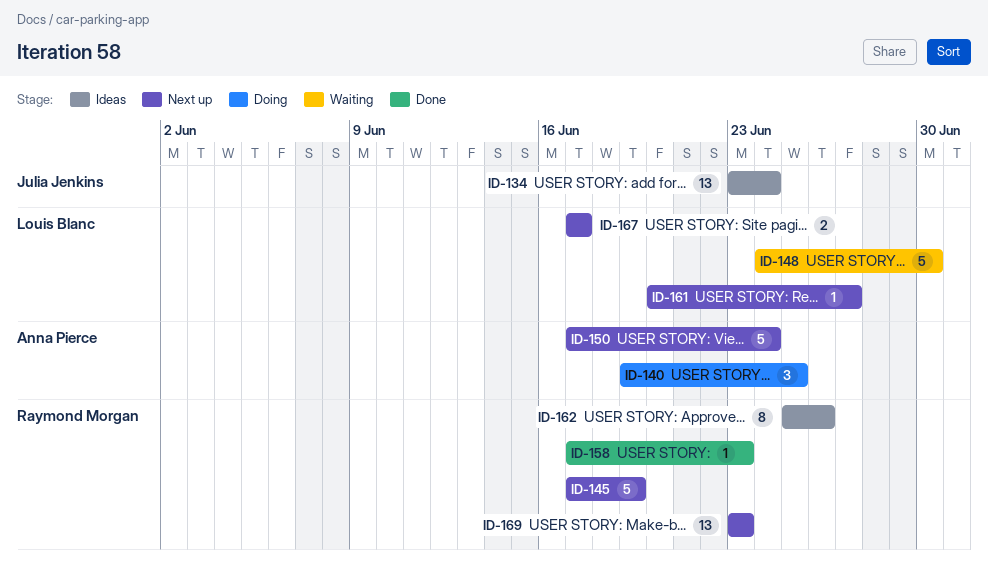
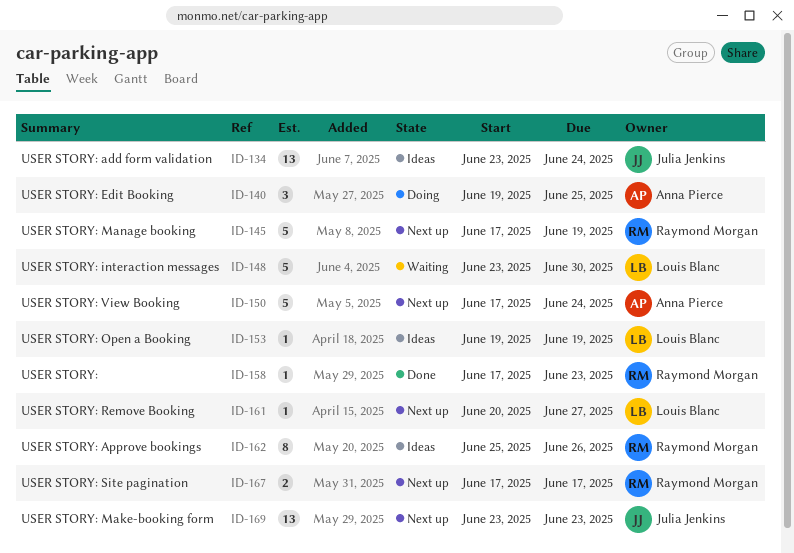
ID-148, start: Jun 24 -> Jun 23
ID-153: none -> present
ID-167, owner: Louis Blanc -> Raymond Morgan
ID-169, owner: Raymond Morgan -> Julia Jenkins

